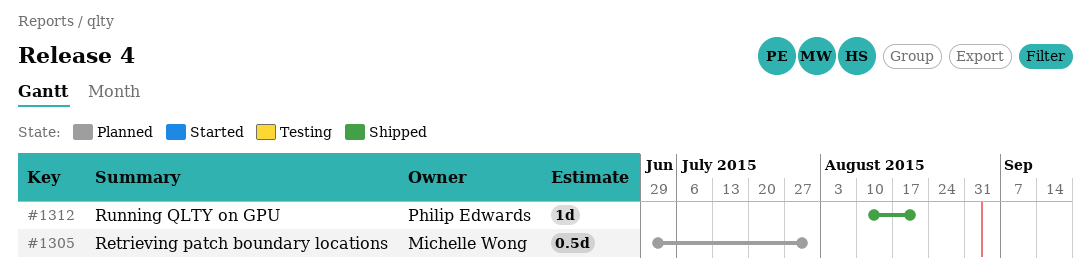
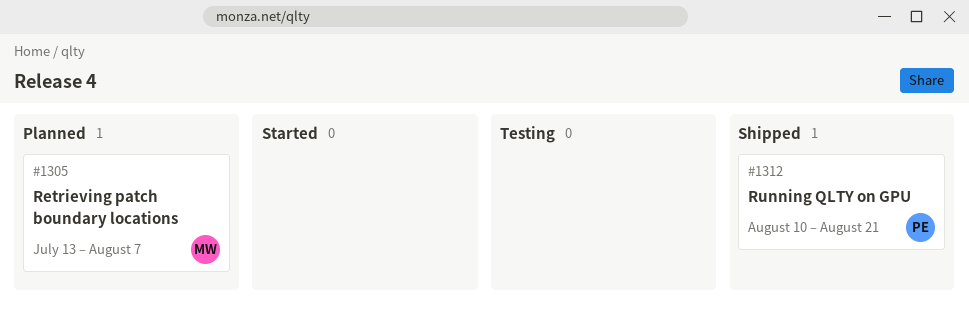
#1305, start: Jun 29 -> Jul 13
#1305, due: Jul 31 -> Aug 7

